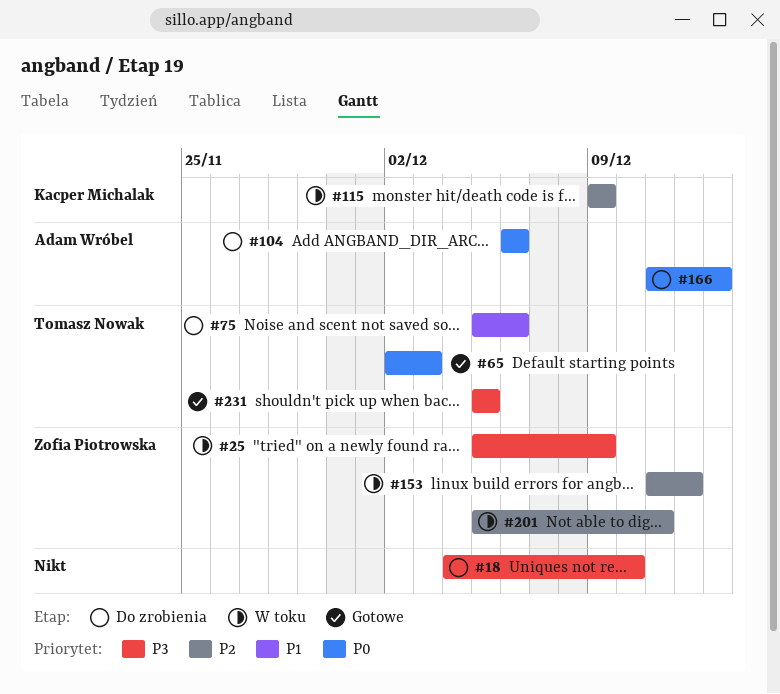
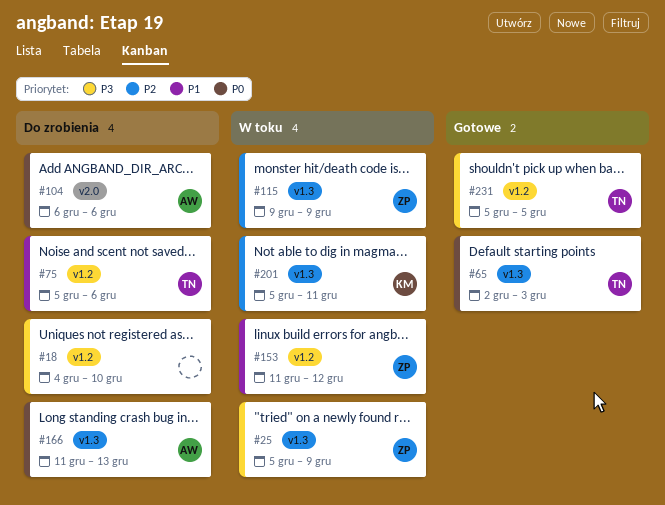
#115, owner: Kacper Michalak -> Zofia Piotrowska
#153, priority: P2 -> P1
#201, owner: Zofia Piotrowska -> Kacper Michalak

